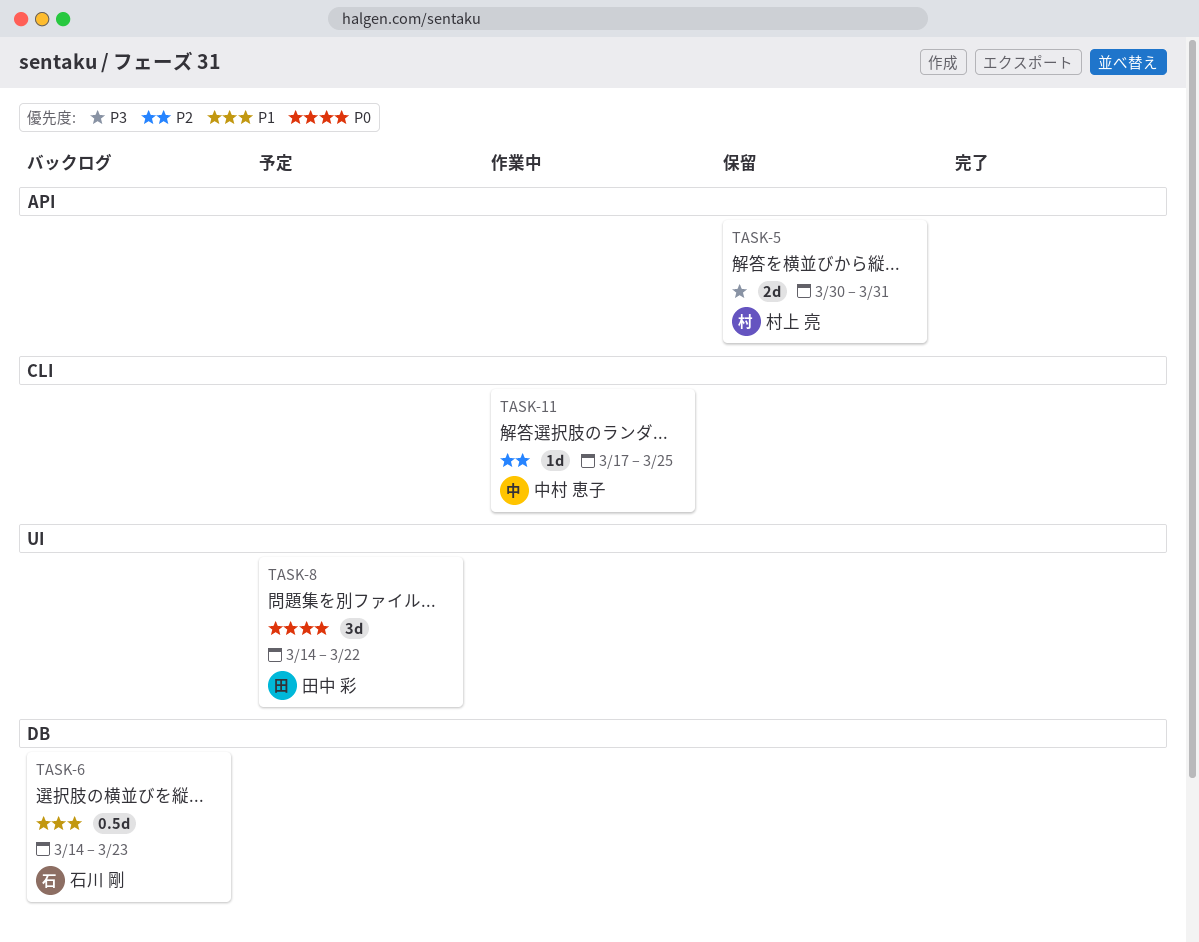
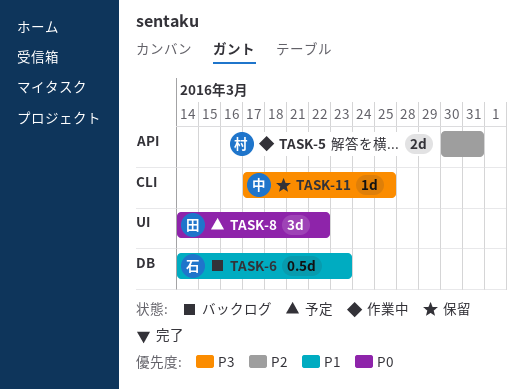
TASK-5, status: 保留 -> 作業中
TASK-5, priority: P3 -> P2
TASK-11, status: 作業中 -> 保留
TASK-11, priority: P2 -> P3

